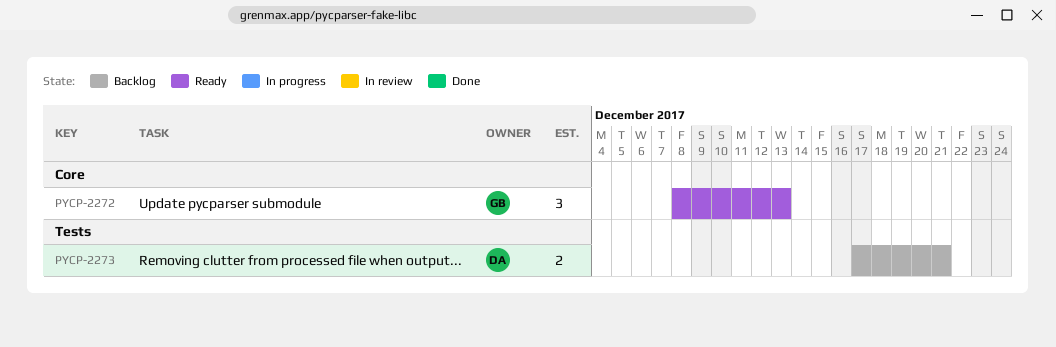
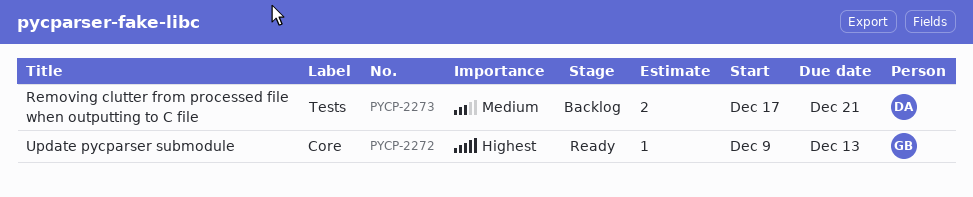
PYCP-2272, estimate: 3 -> 1
PYCP-2272, start: Dec 8 -> Dec 9

